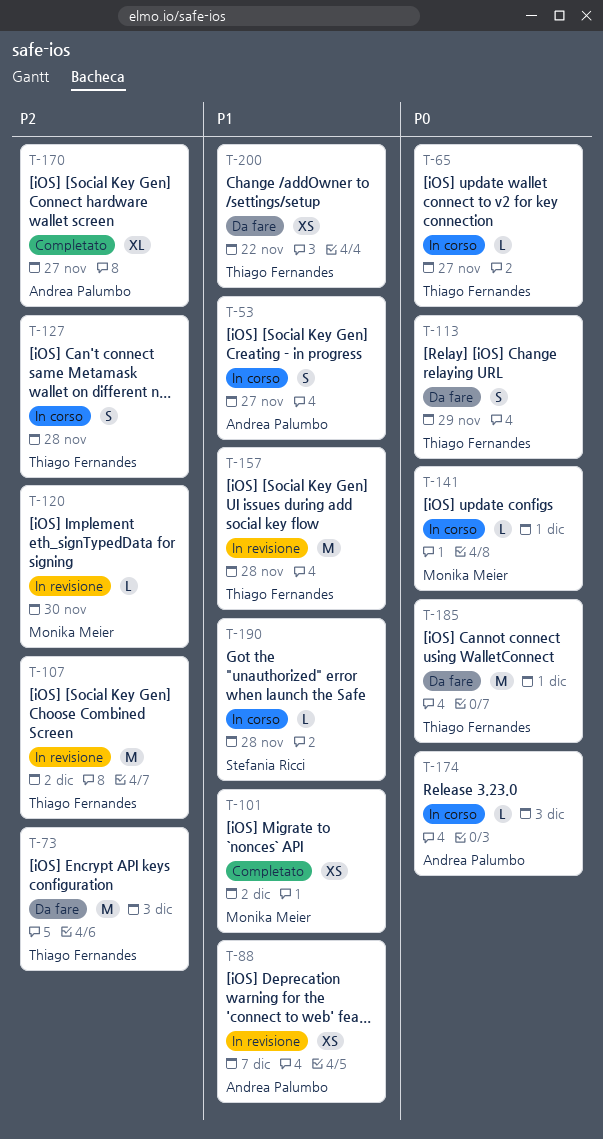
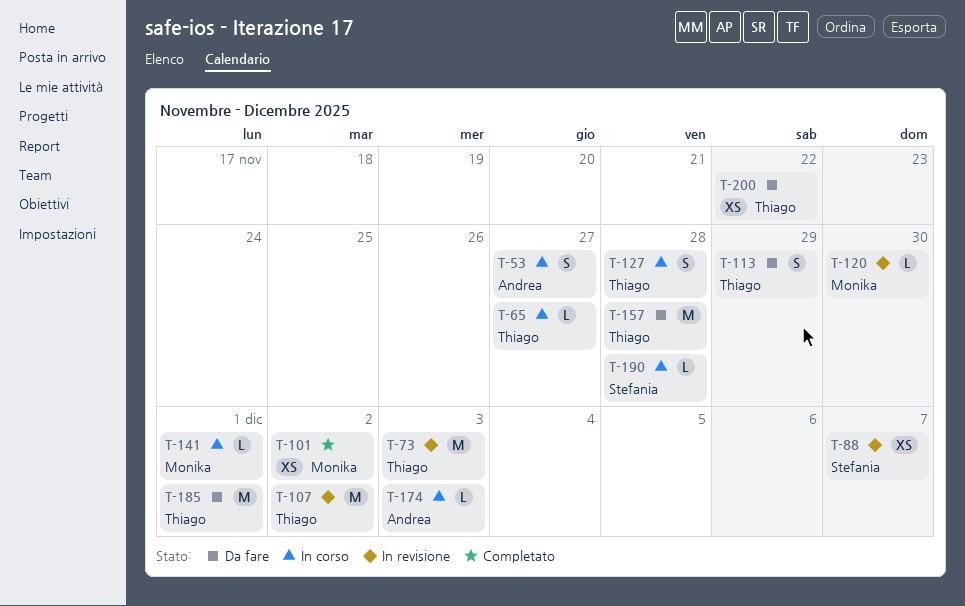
T-73, status: Da fare -> In revisione
T-88, owner: Andrea Palumbo -> Stefania Ricci
T-157, status: In revisione -> Da fare
T-170: present -> none

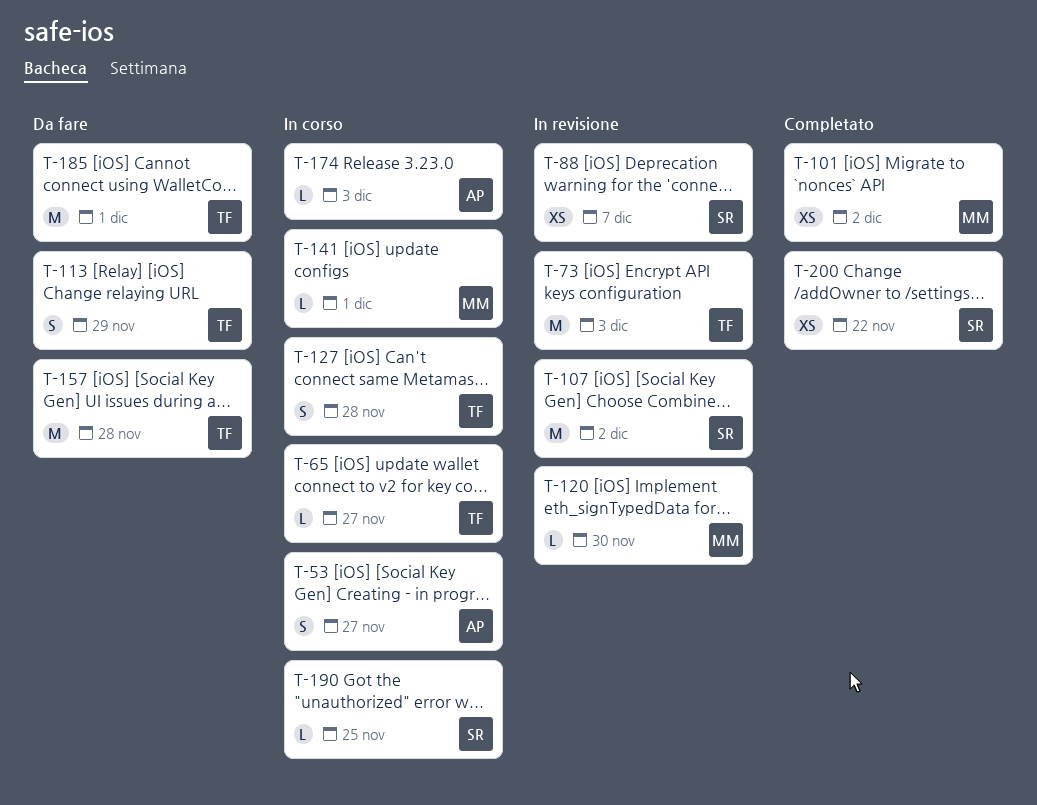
T-107, owner: Thiago -> Stefania
T-190, due: Nov 28 -> Nov 25
T-200, status: Da fare -> Completato
T-200, owner: Thiago -> Stefania

